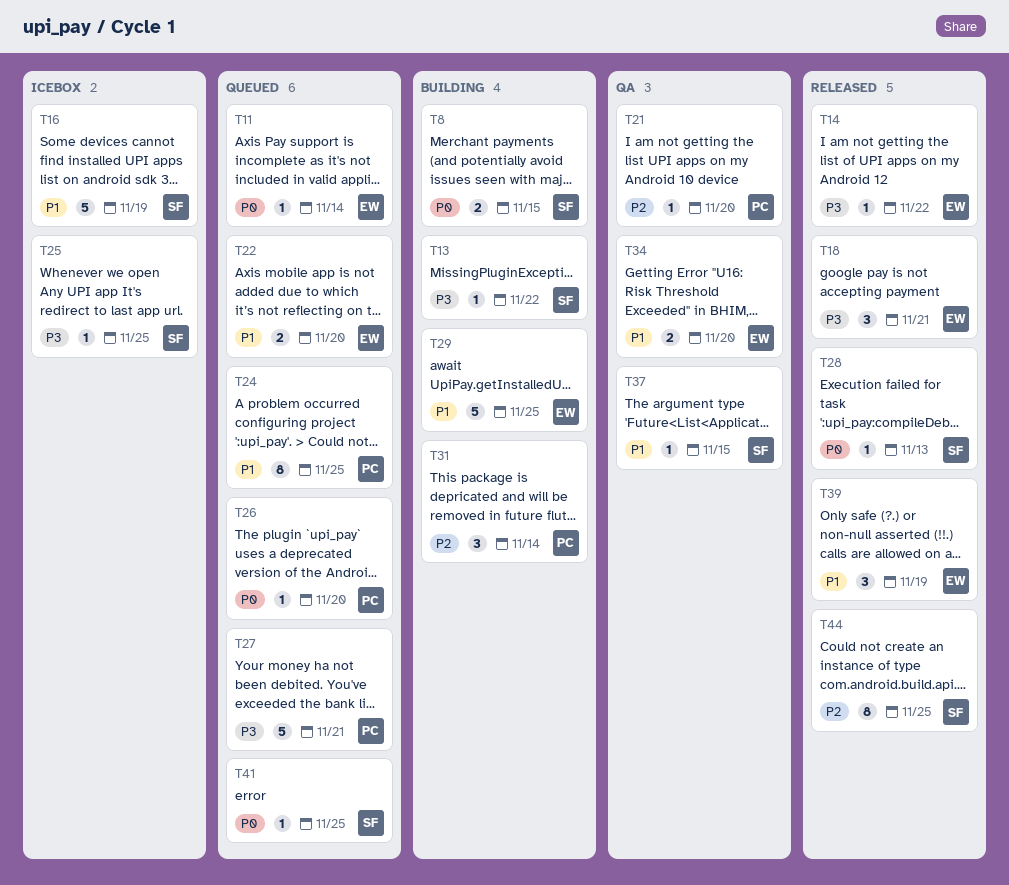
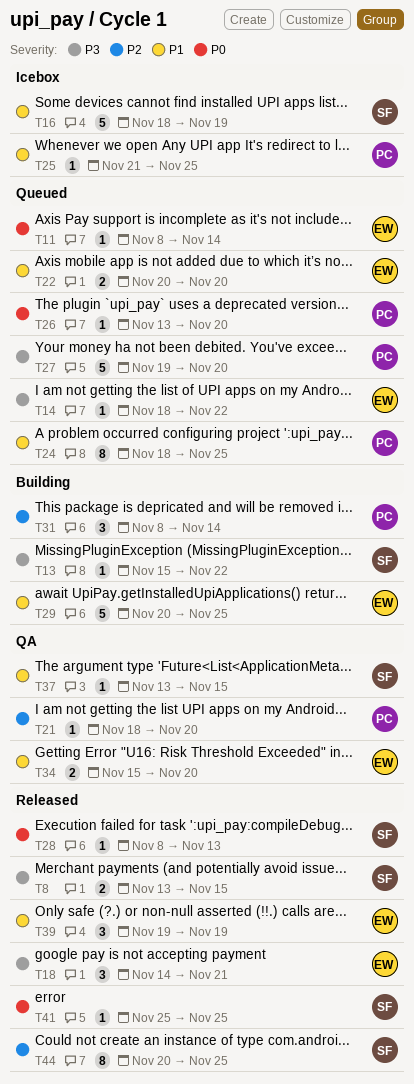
T8, status: Building -> Released
T8, priority: P0 -> P3
T14, status: Released -> Queued
T25, owner: SF -> PC
T25, priority: P3 -> P1
T27, due: Nov 21 -> Nov 20
T41, status: Queued -> Released

